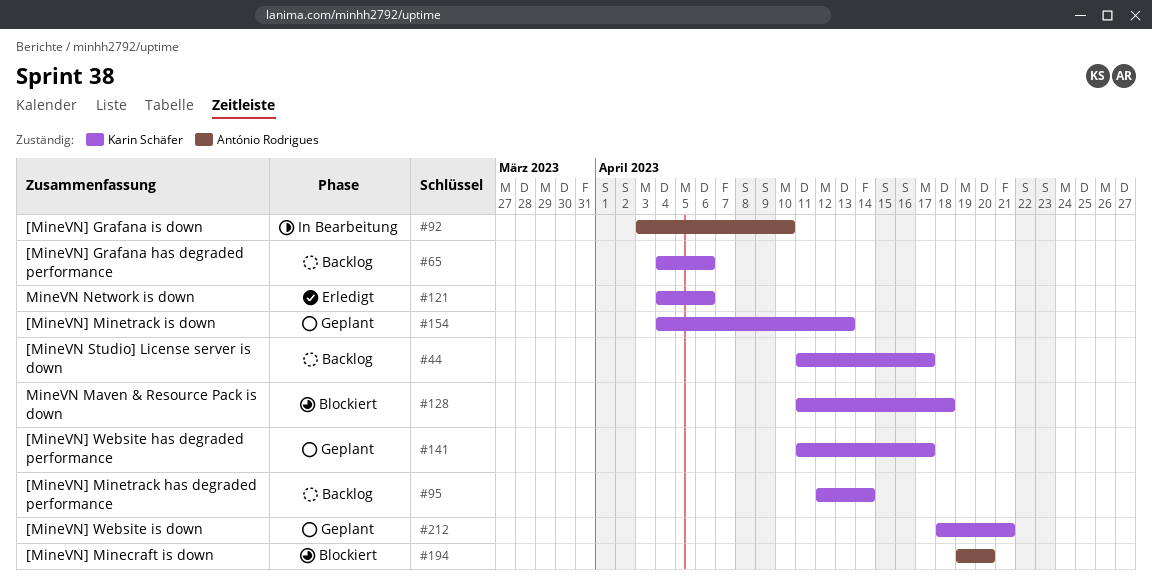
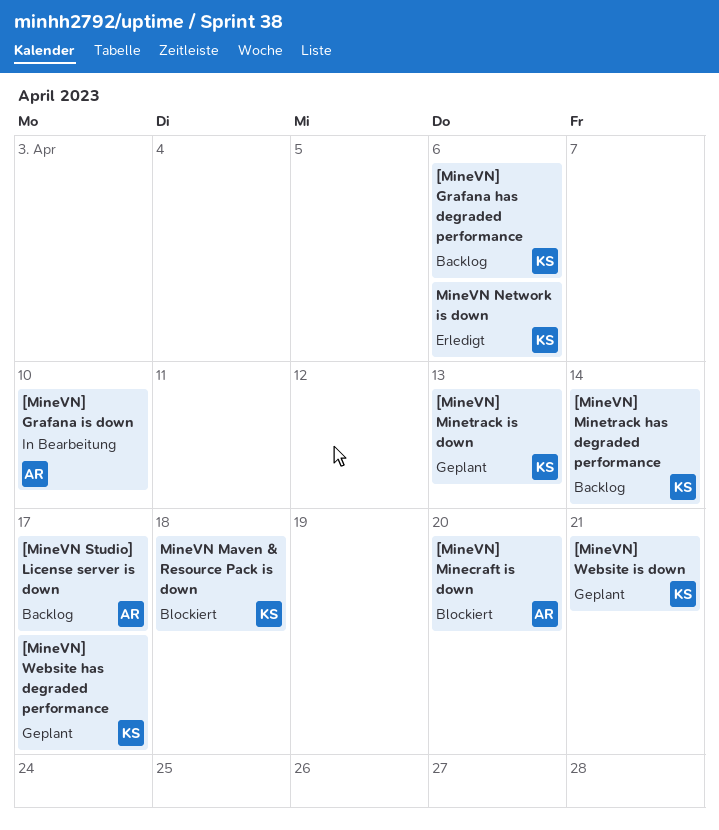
[MineVN Studio] License server is down, owner: Karin Schäfer -> António Rodrigues

